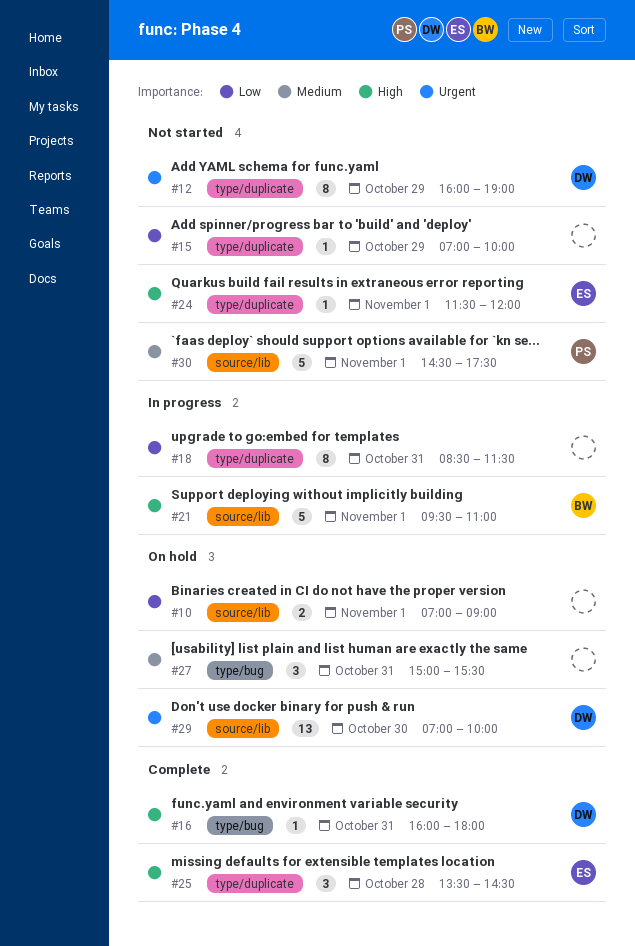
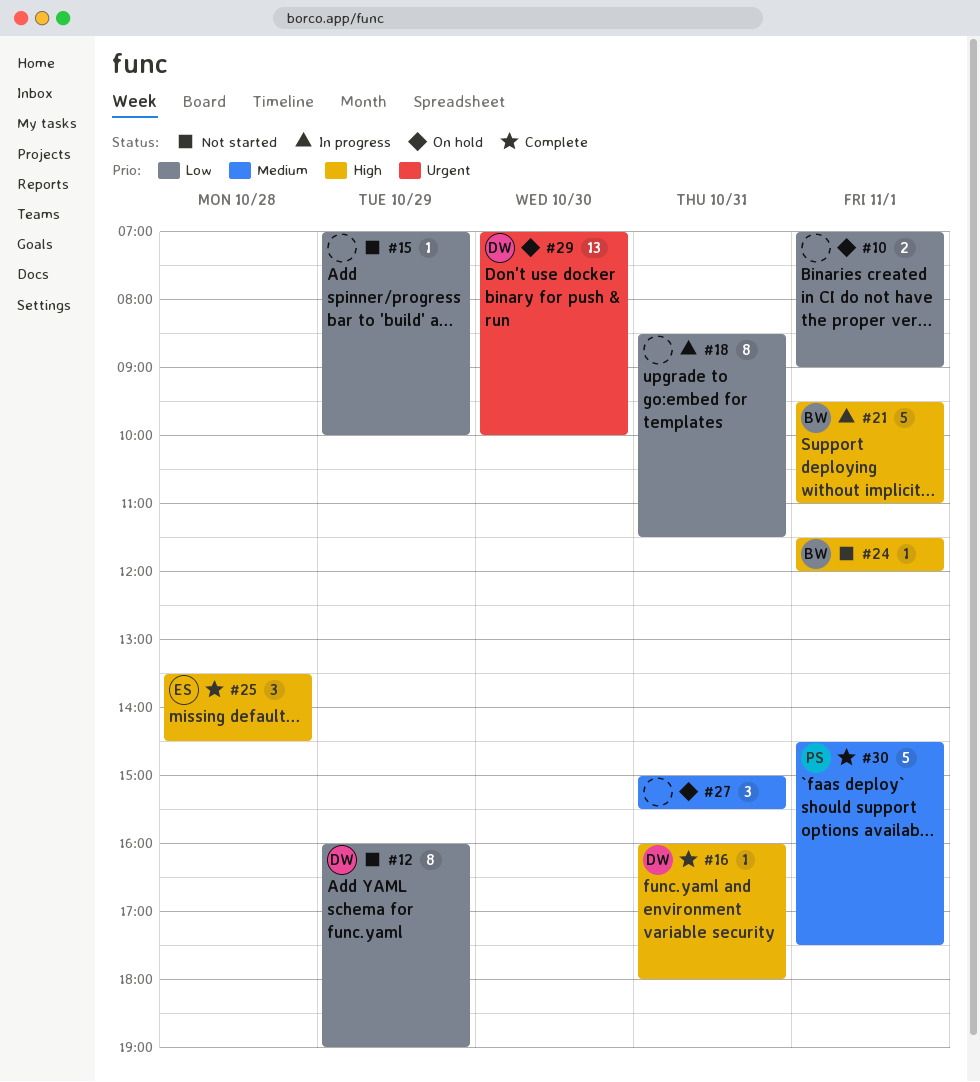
#12, priority: Urgent -> Low
#24, owner: ES -> BW
#30, status: Not started -> Complete

